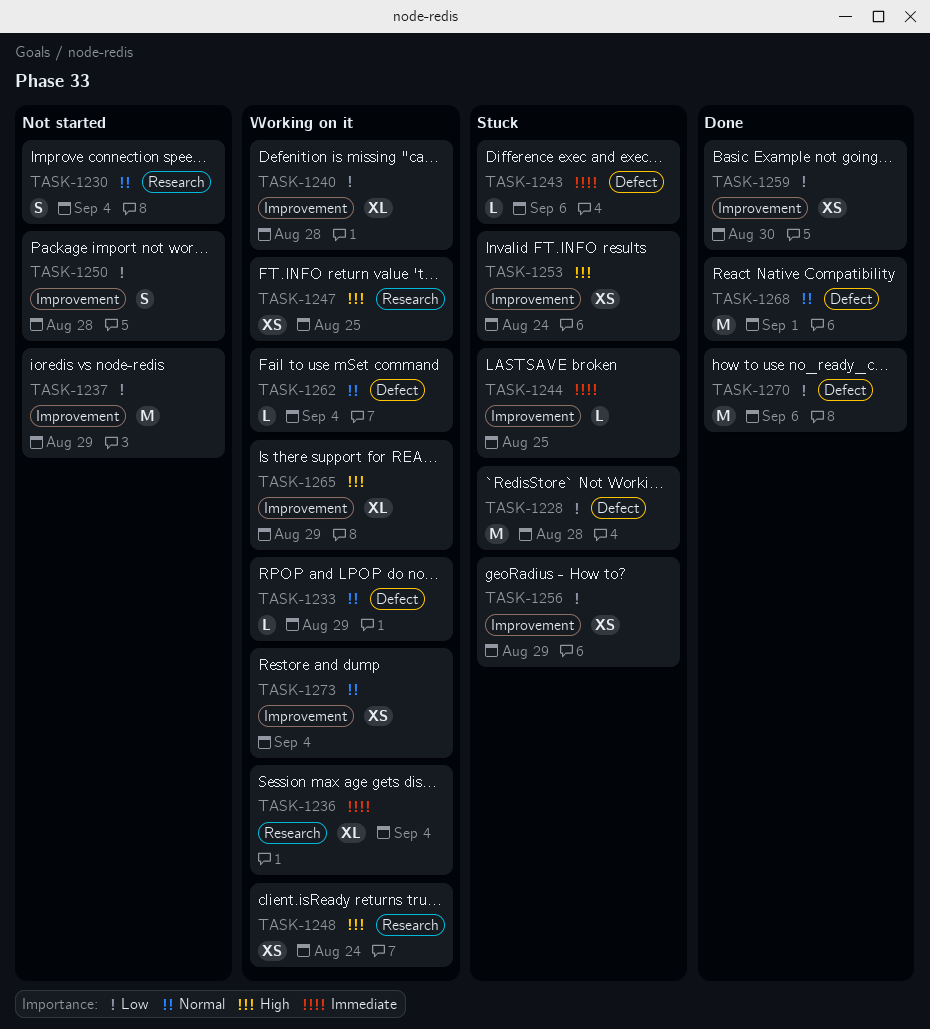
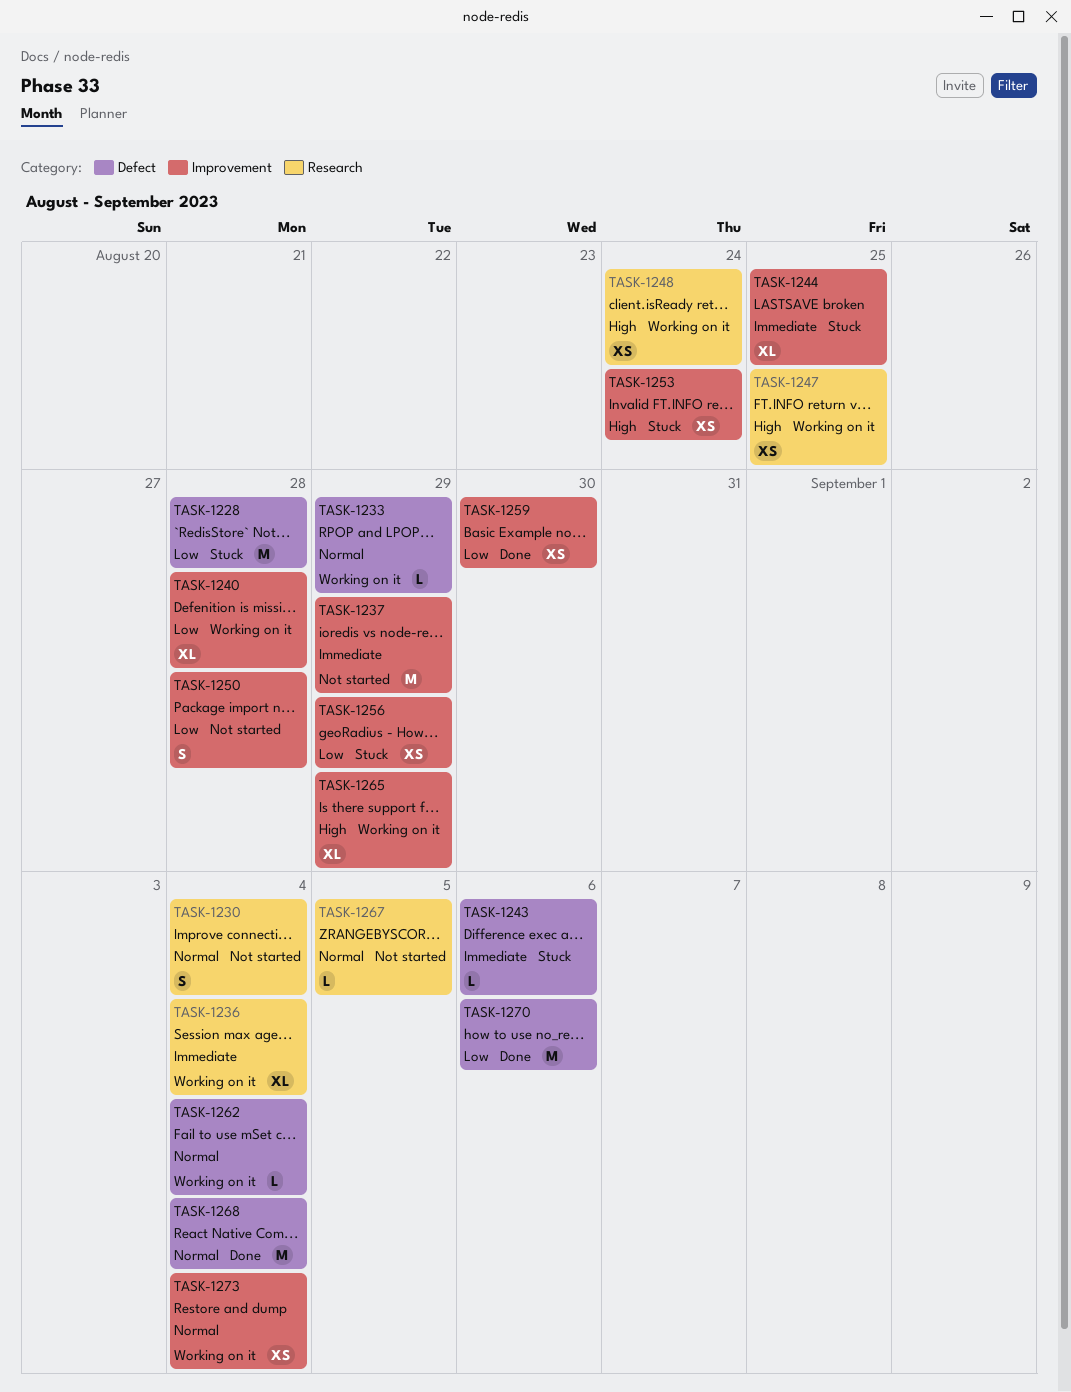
TASK-1237, priority: Low -> Immediate
TASK-1244, estimate: L -> XL
TASK-1267: none -> present
TASK-1268, due: Sep 1 -> Sep 4

